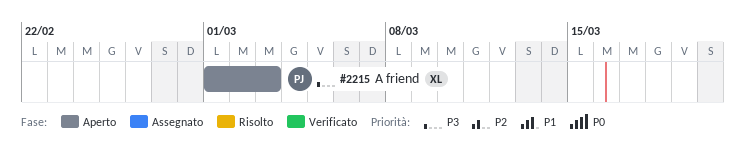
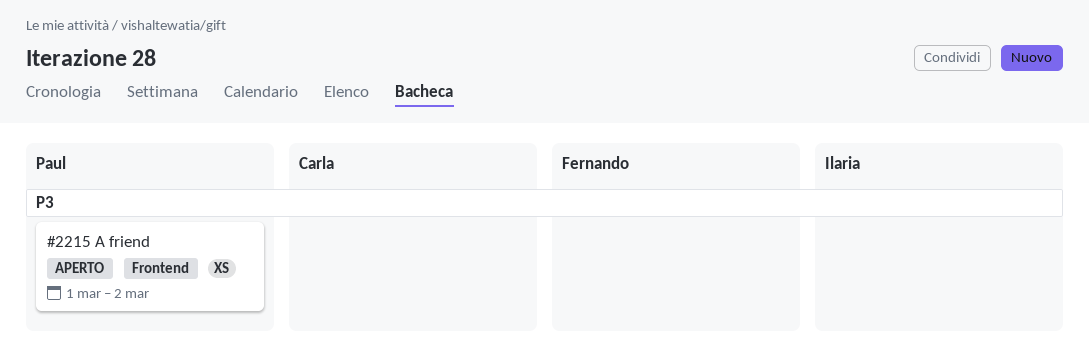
#2215, estimate: XL -> XS
#2215, due: Mar 3 -> Mar 2

